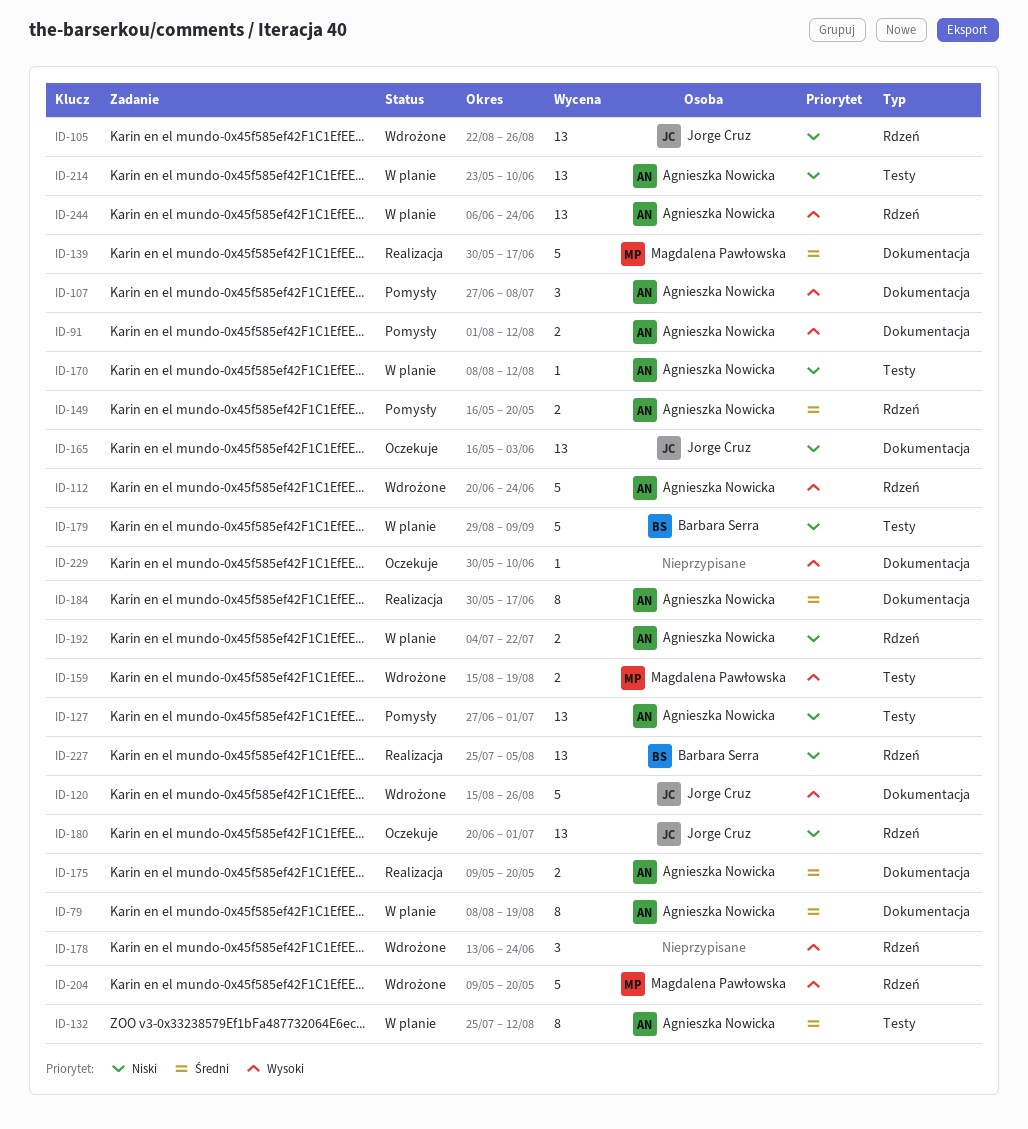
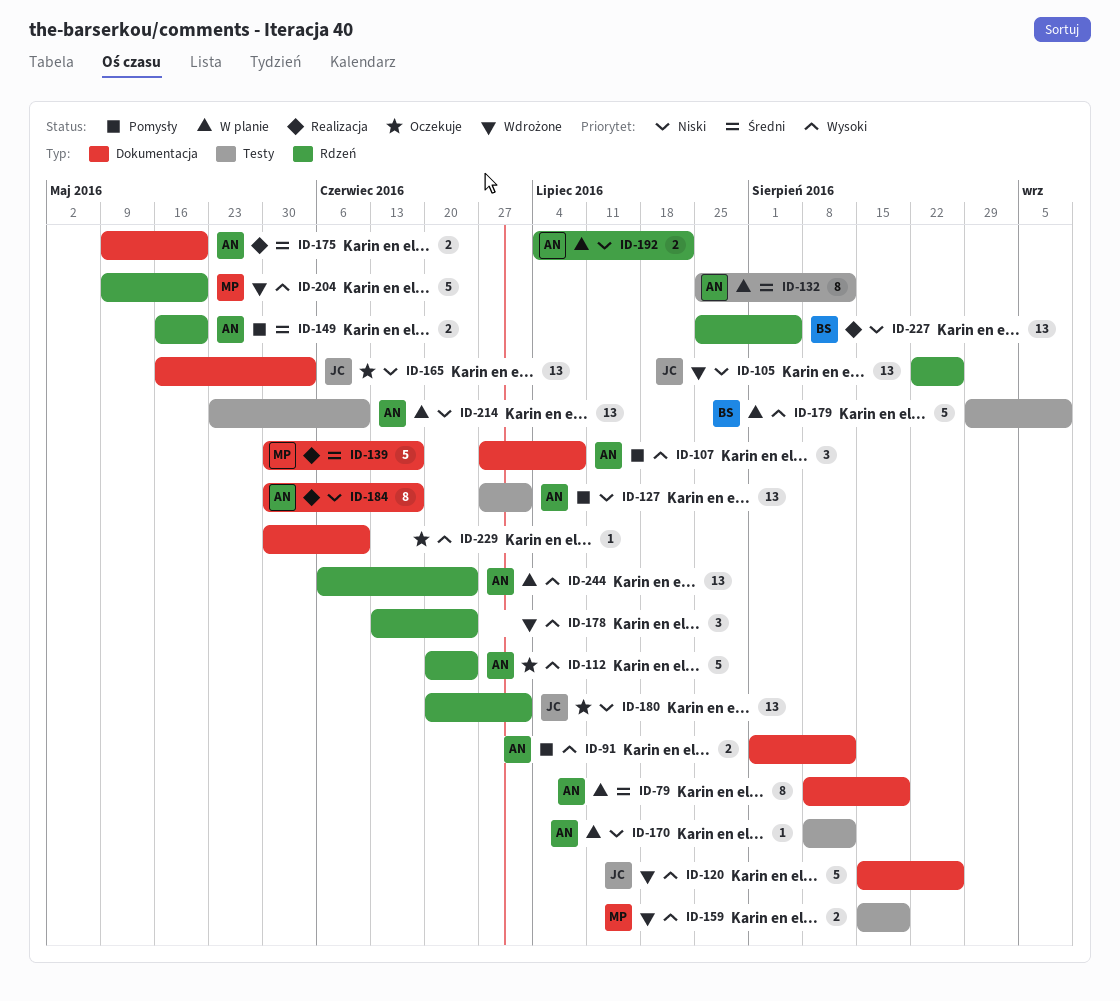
ID-112, status: Wdrożone -> Oczekuje
ID-179, priority: Niski -> Wysoki
ID-184, priority: Średni -> Niski

